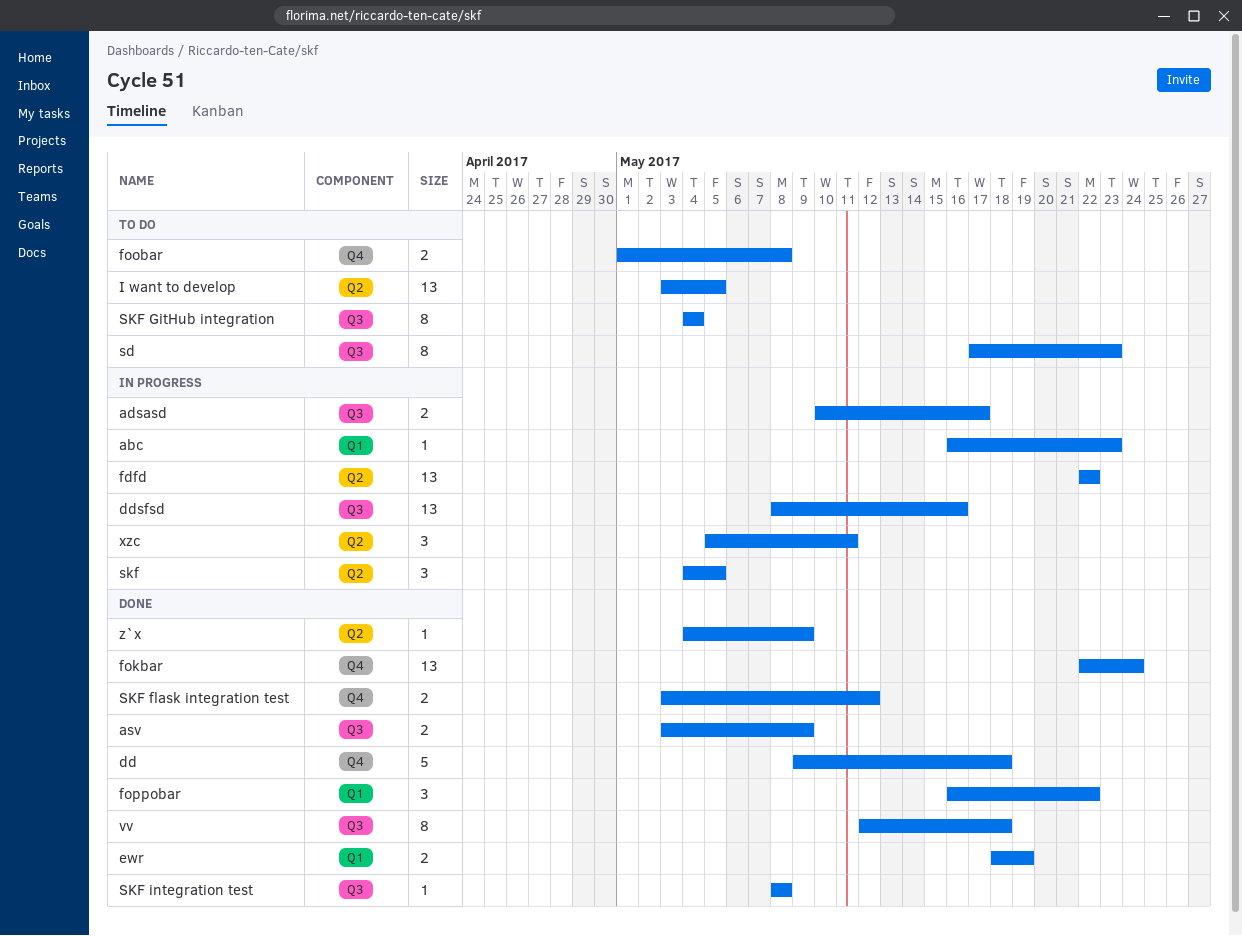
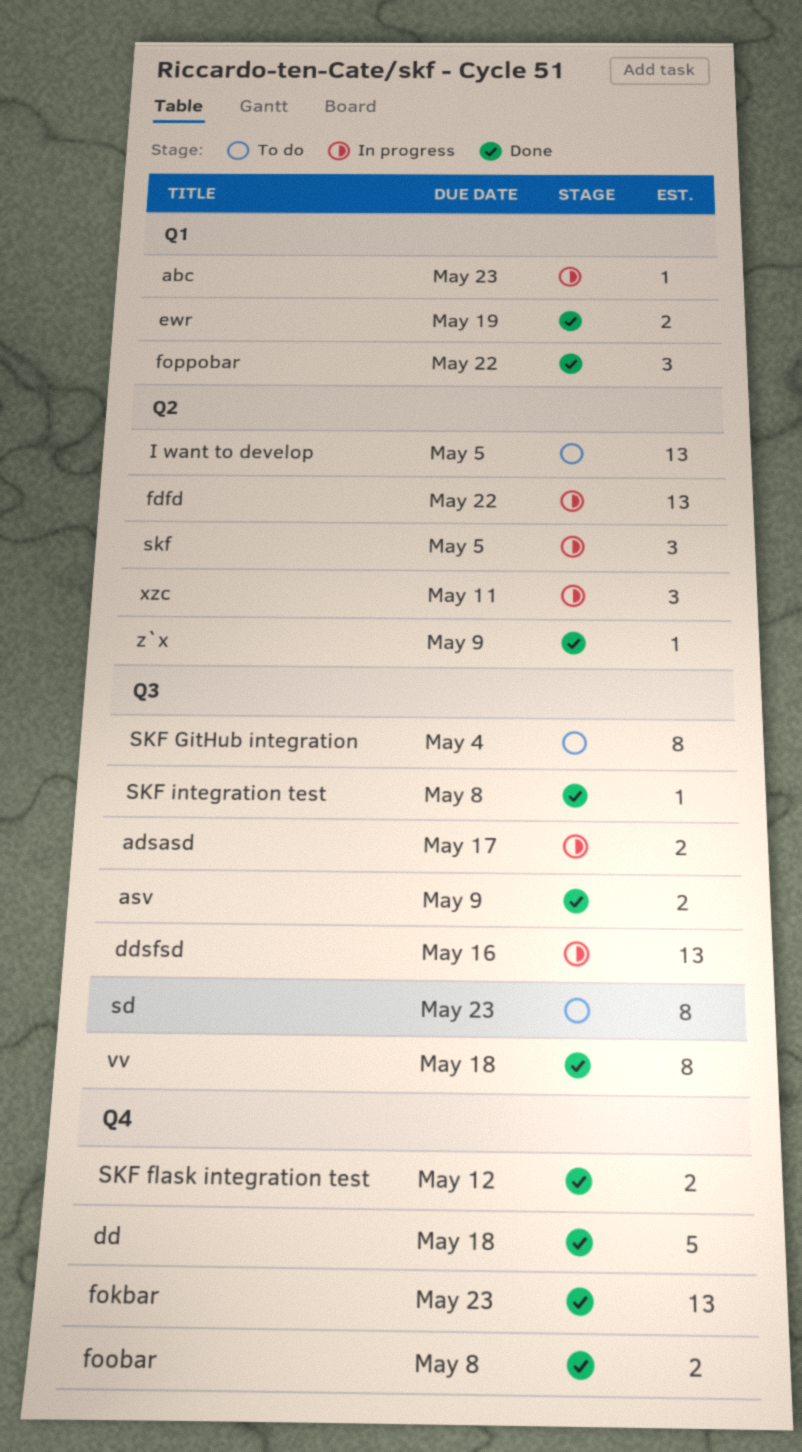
fokbar, due: May 24 -> May 23
foobar, status: To do -> Done

